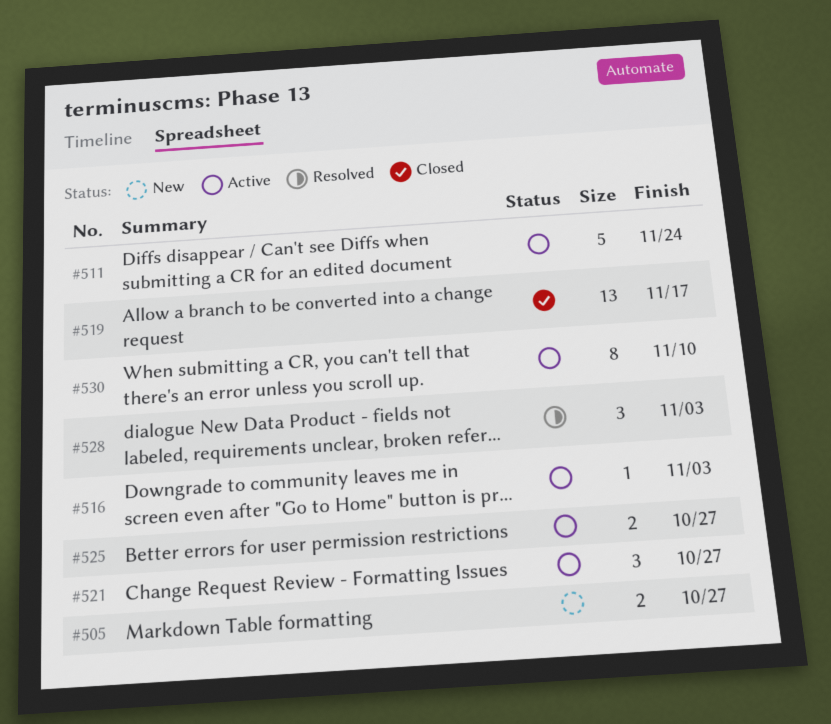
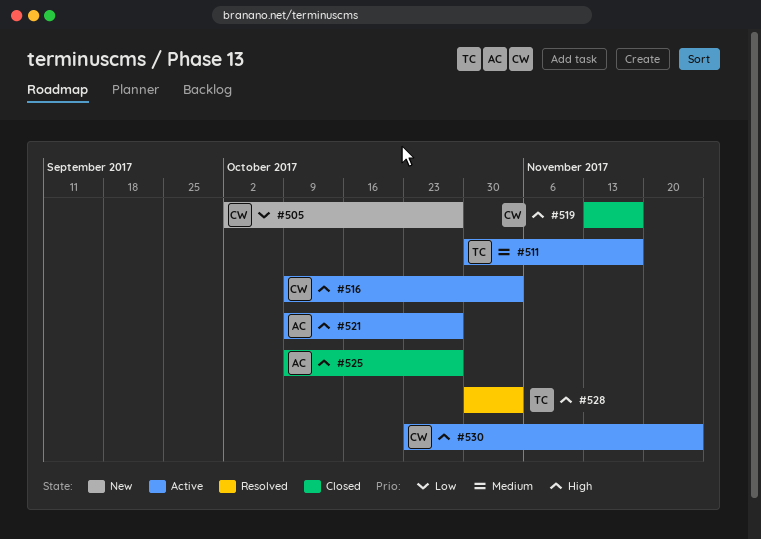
#511, due: Nov 24 -> Nov 17
#525, status: Active -> Closed
#530, due: Nov 10 -> Nov 24

